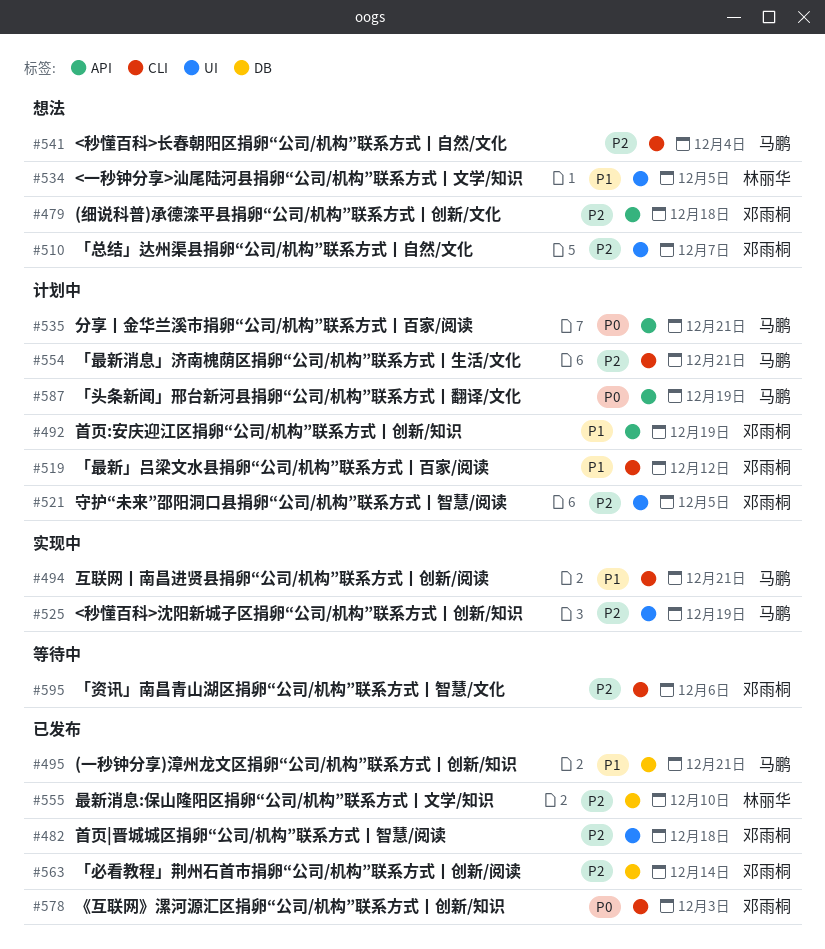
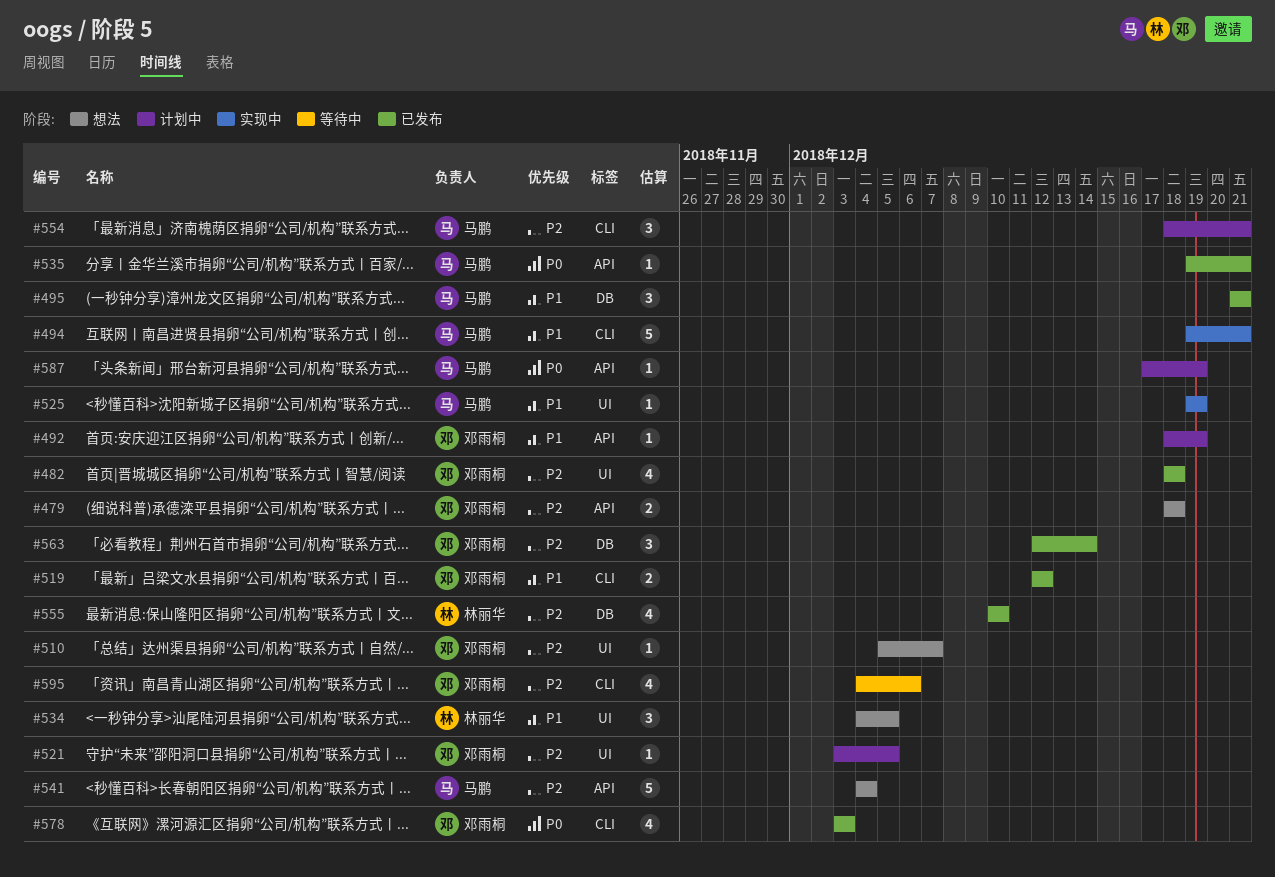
#519, status: 计划中 -> 已发布
#525, priority: P2 -> P1
#535, status: 计划中 -> 已发布
#541, label: CLI -> API

